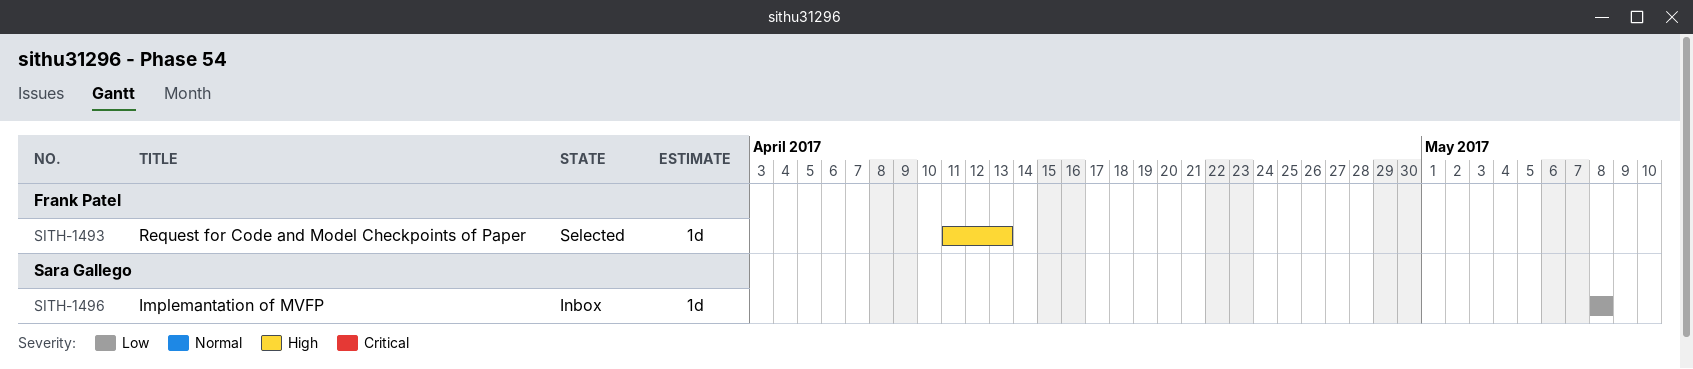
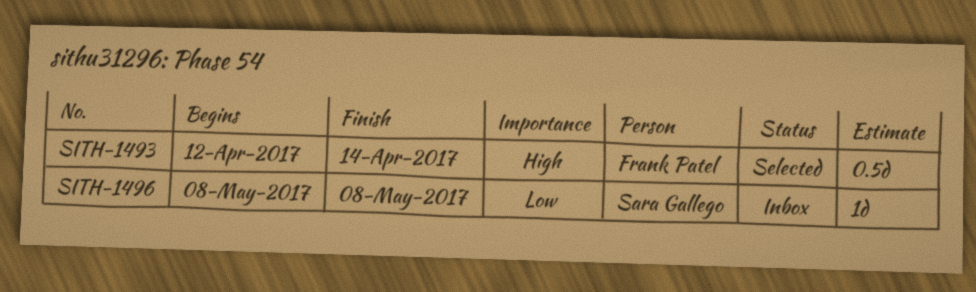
SITH-1493, estimate: 1d -> 0.5d
SITH-1493, start: Apr 11 -> Apr 12
SITH-1493, due: Apr 13 -> Apr 14

